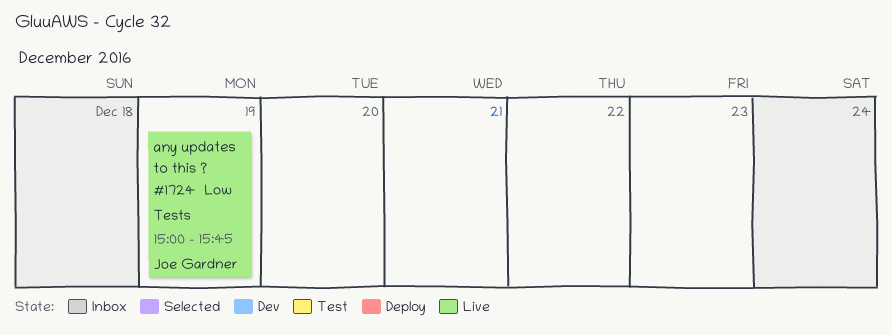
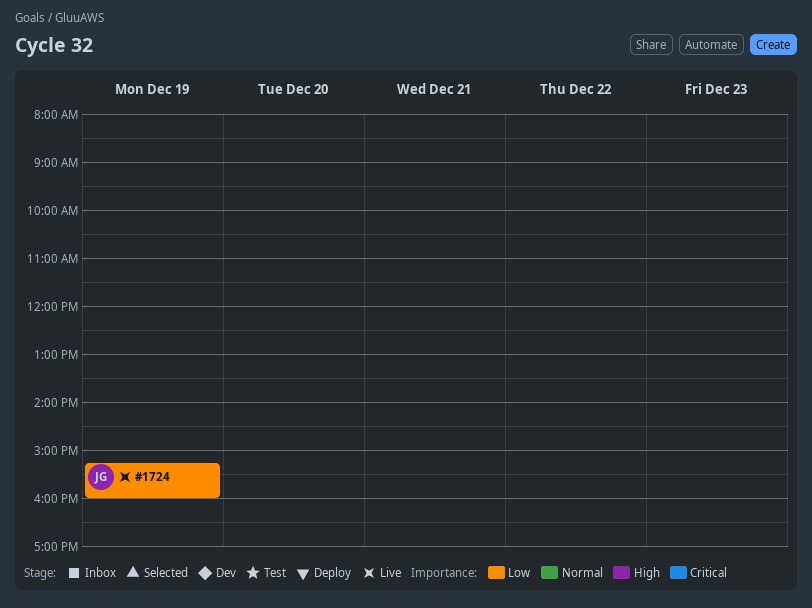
#1724, begins: 15:00 -> 15:15
#1724, ends: 15:45 -> 16:00

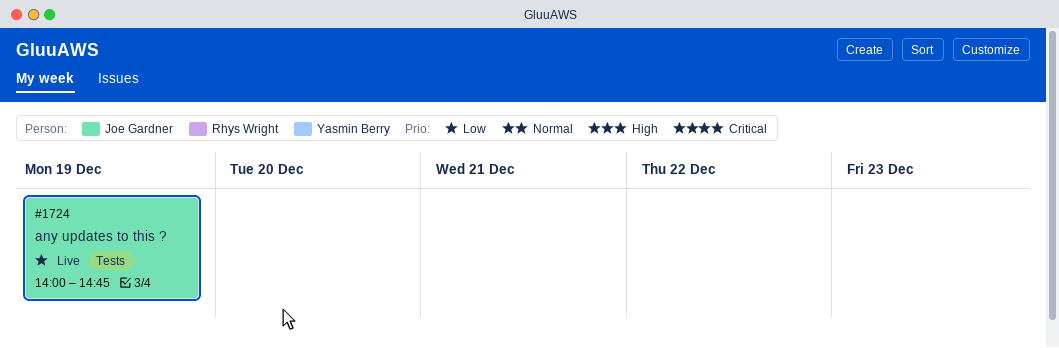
#1724, begins: 15:15 -> 14:00
#1724, ends: 16:00 -> 14:45

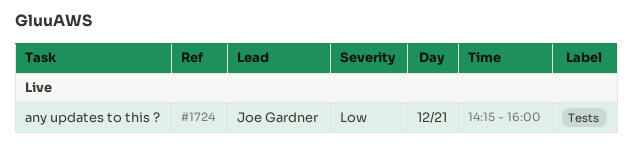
#1724, day: Dec 19 -> Dec 21
#1724, begins: 14:00 -> 14:15
#1724, ends: 14:45 -> 16:00

